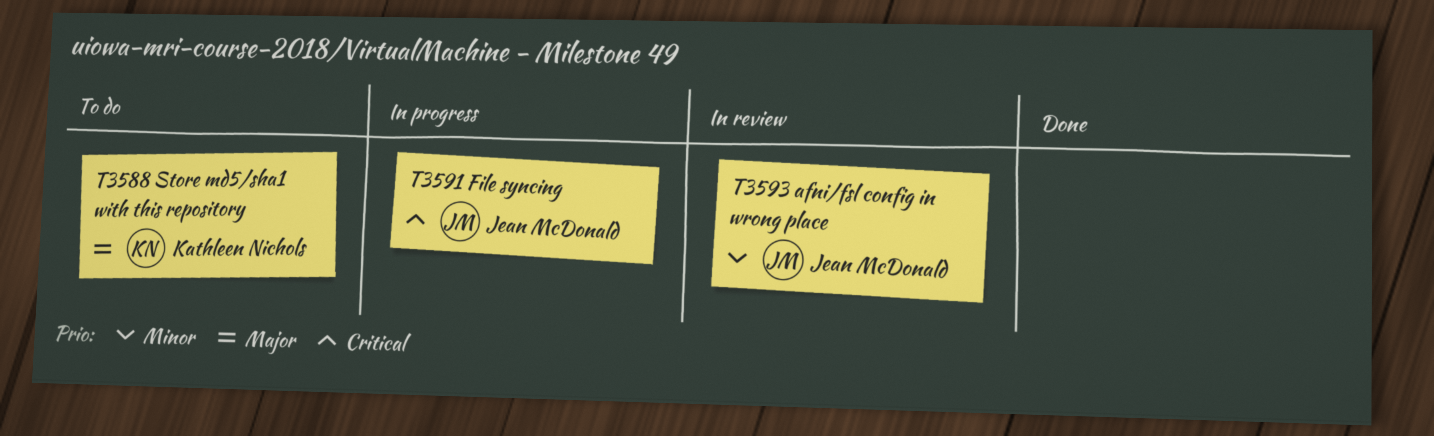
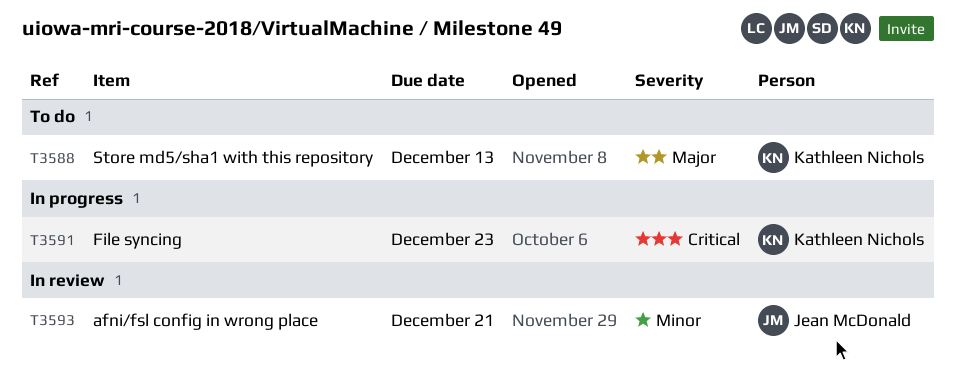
T3591, owner: Jean McDonald -> Kathleen Nichols

